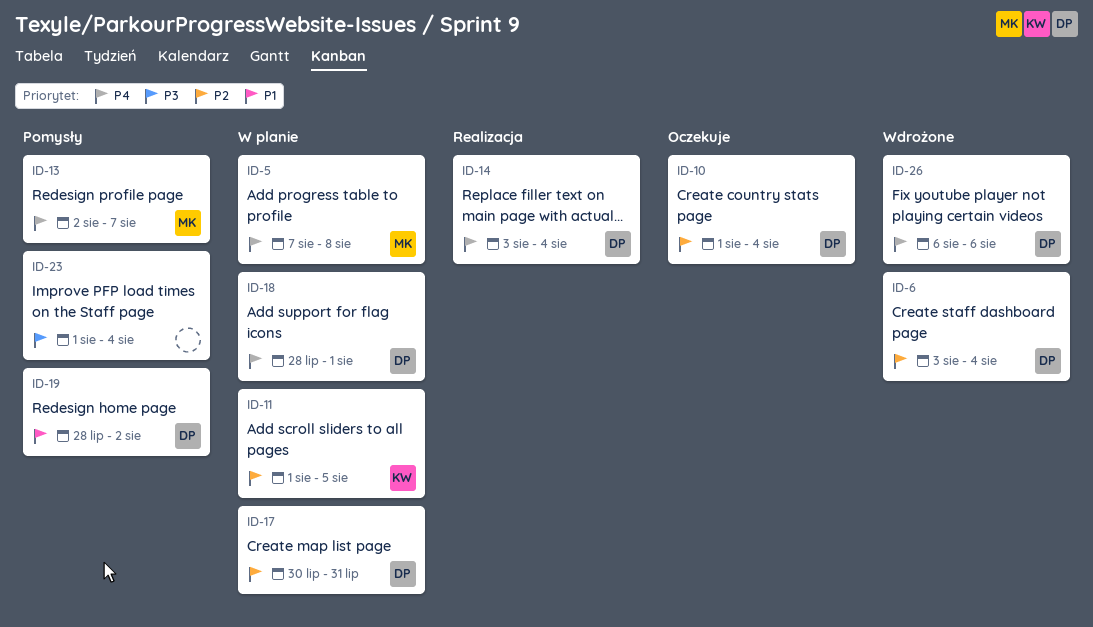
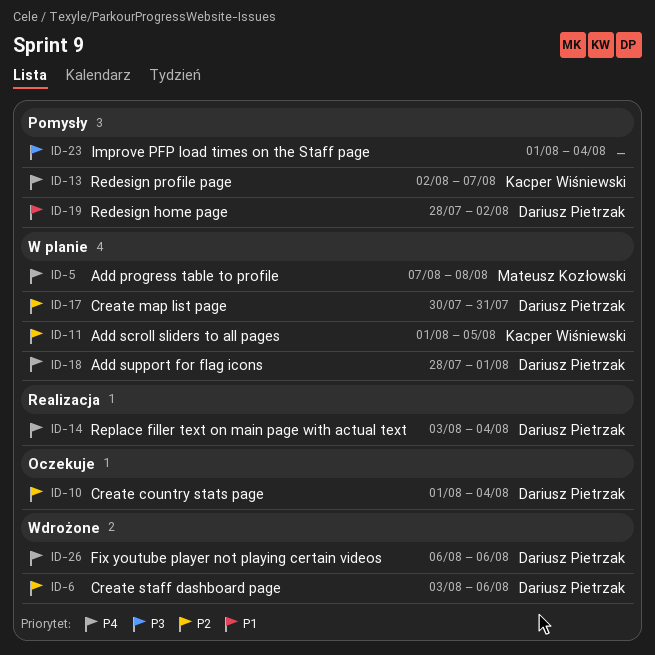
ID-6, due: Aug 4 -> Aug 6
ID-13, owner: Mateusz Kozłowski -> Kacper Wiśniewski

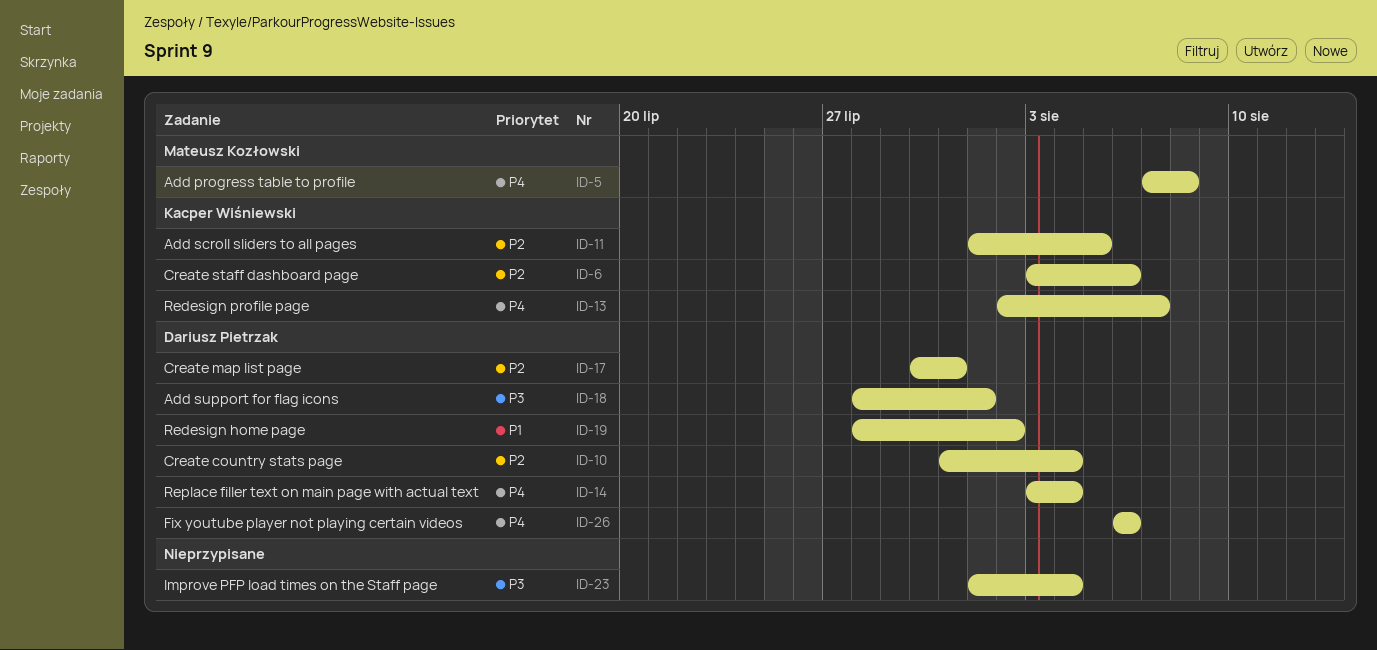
ID-6, owner: Dariusz Pietrzak -> Kacper Wiśniewski
ID-10, start: Aug 1 -> Jul 31
ID-18, priority: P4 -> P3

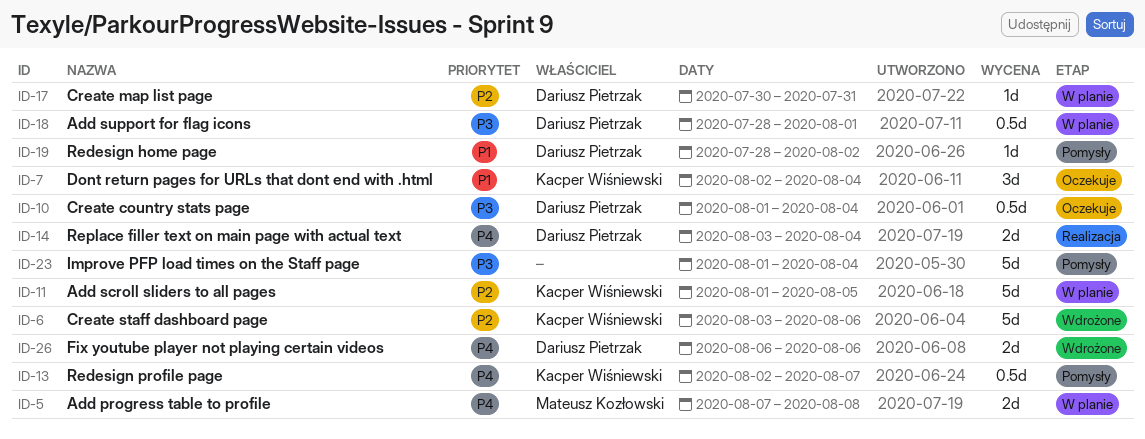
ID-7: none -> present
ID-10, priority: P2 -> P3
ID-10, start: Jul 31 -> Aug 1

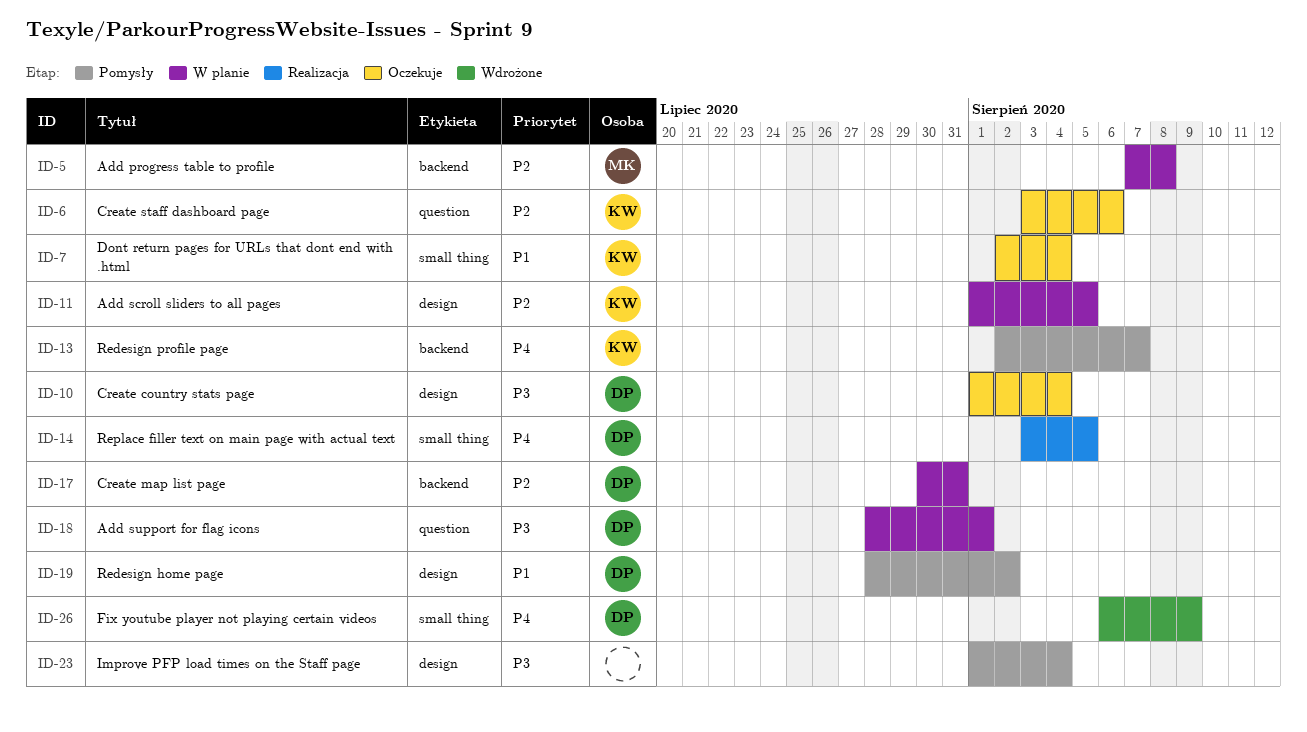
ID-5, priority: P4 -> P2
ID-6, status: Wdrożone -> Oczekuje
ID-14, due: Aug 4 -> Aug 5
ID-26, due: Aug 6 -> Aug 9

